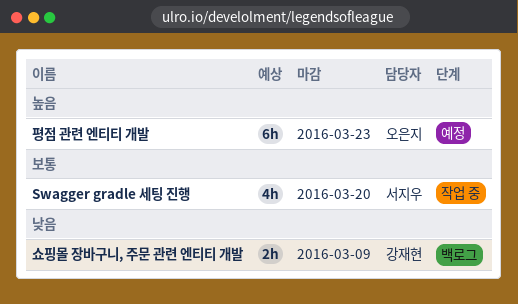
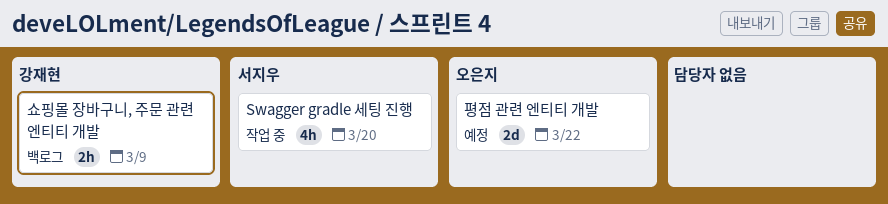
평점 관련 엔티티 개발, estimate: 6h -> 2d
평점 관련 엔티티 개발, due: Mar 23 -> Mar 22

